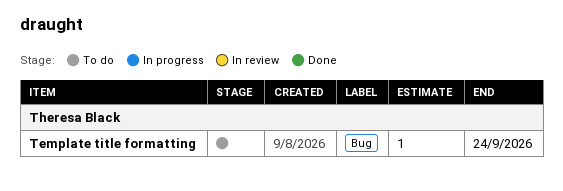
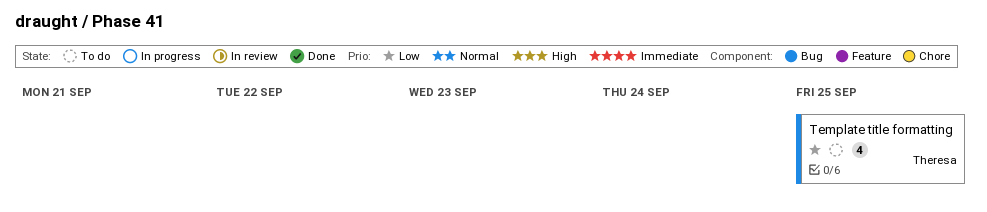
Template title formatting, estimate: 1 -> 4
Template title formatting, due: Sep 24 -> Sep 25

